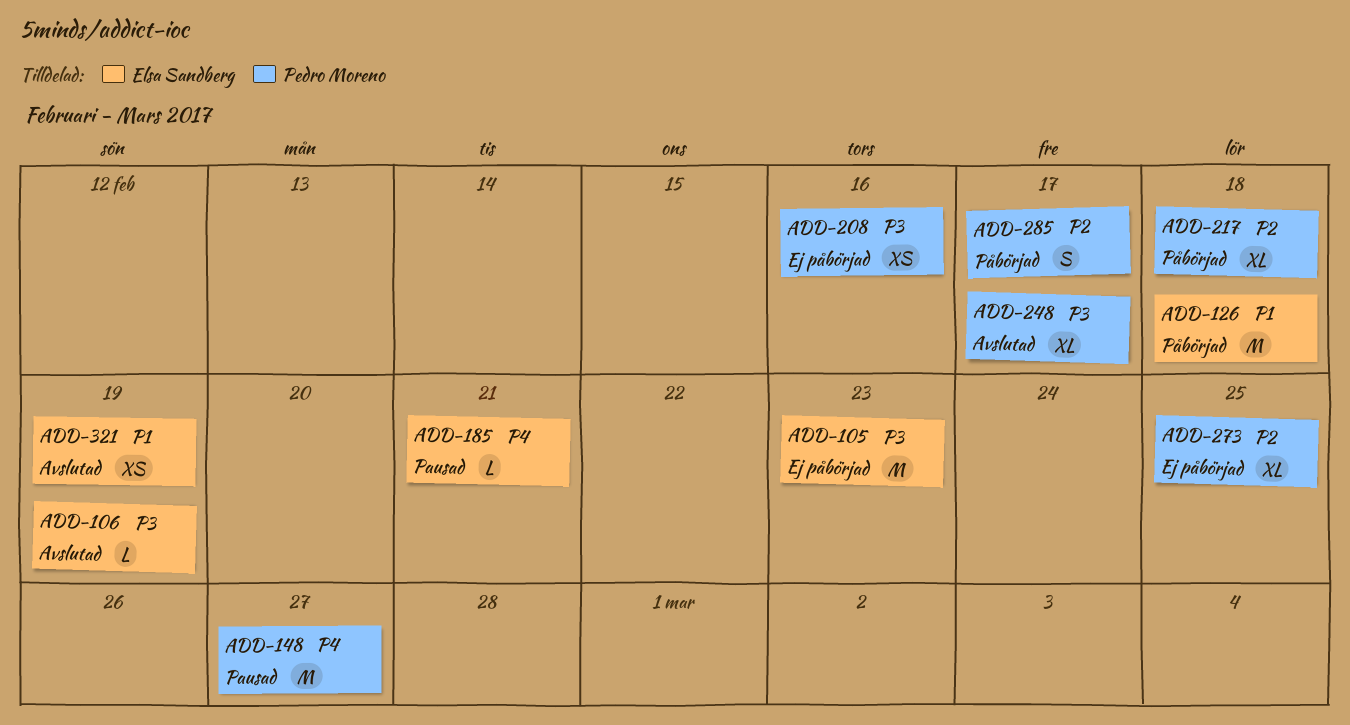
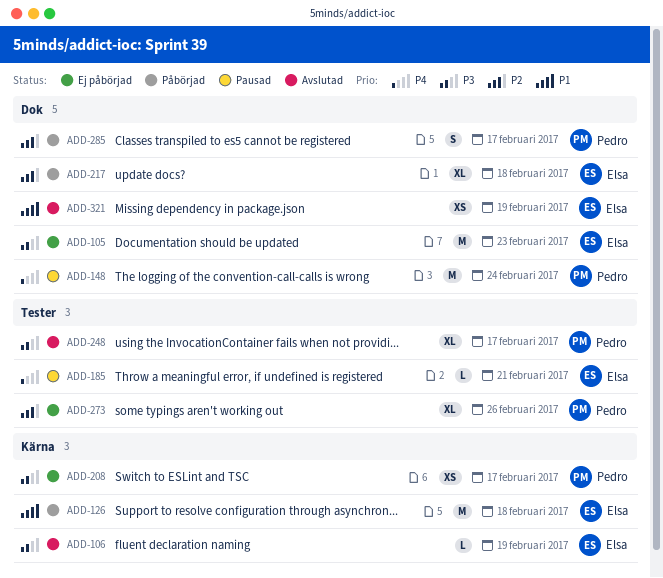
ADD-148, due: Feb 27 -> Feb 24
ADD-208, due: Feb 16 -> Feb 17
ADD-217, owner: Pedro Moreno -> Elsa Sandberg
ADD-273, due: Feb 25 -> Feb 26

